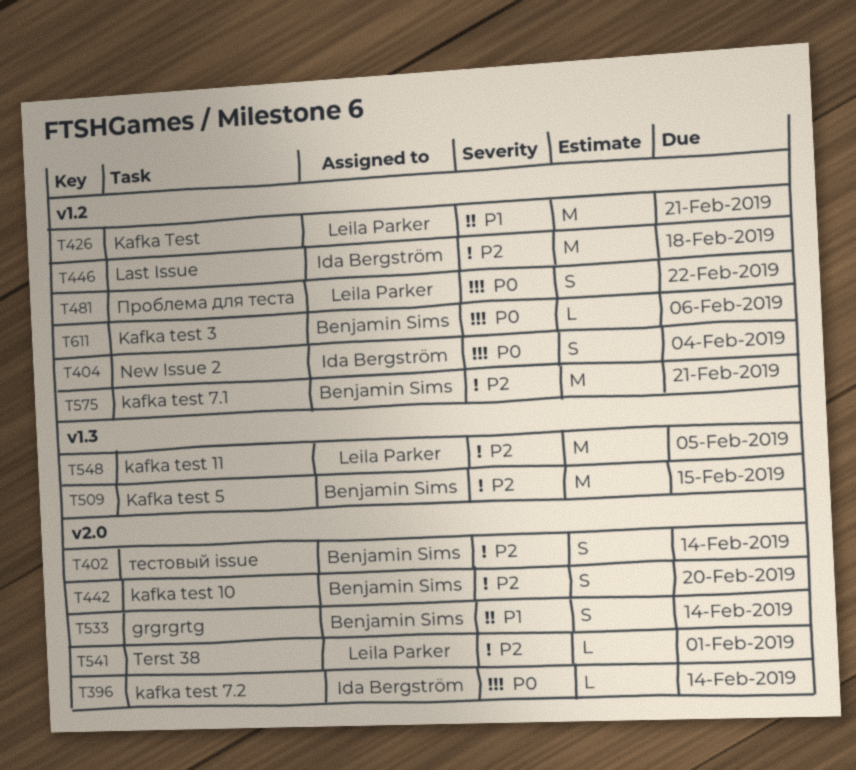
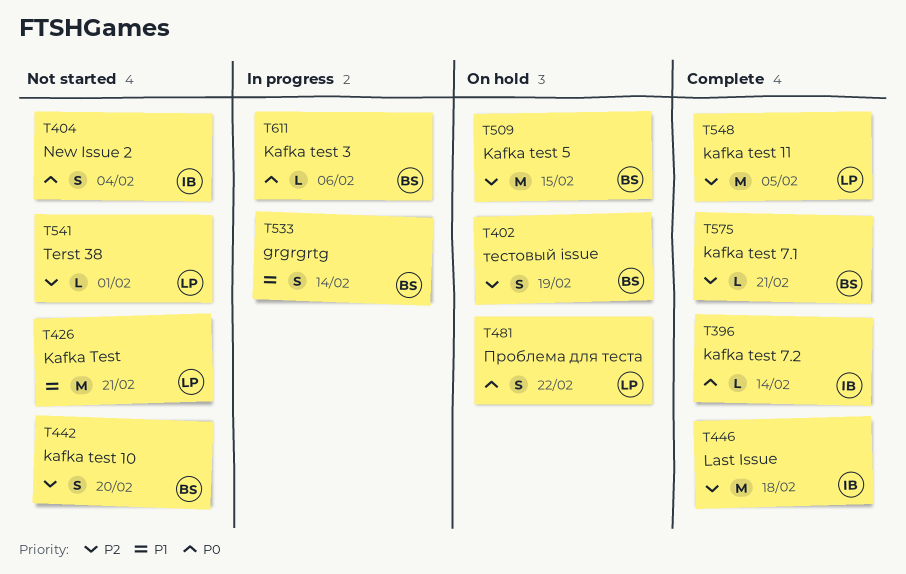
T402, due: Feb 14 -> Feb 19
T575, estimate: M -> L

